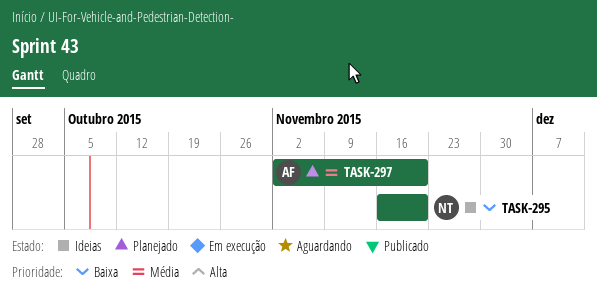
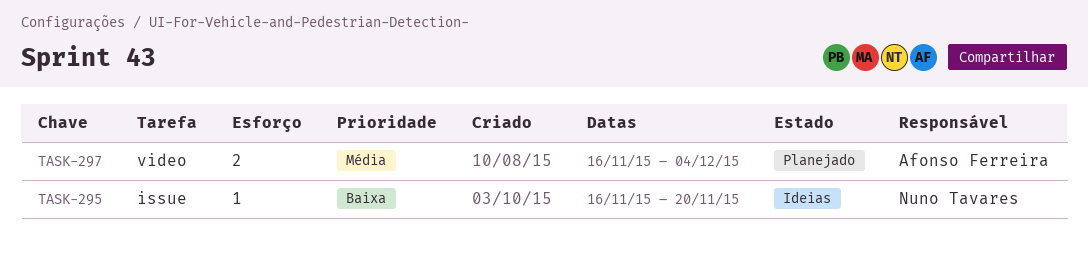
TASK-297, start: Nov 2 -> Nov 16
TASK-297, due: Nov 20 -> Dec 4

